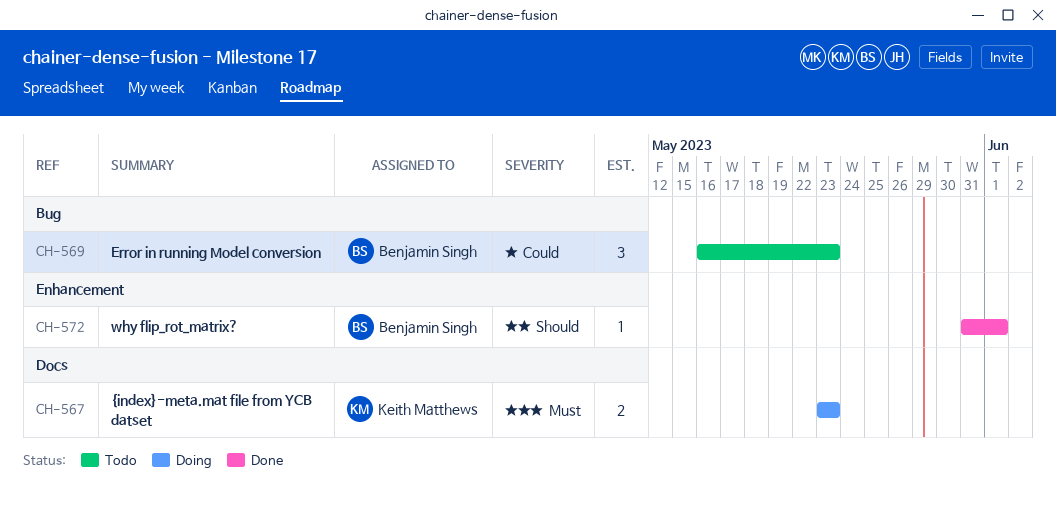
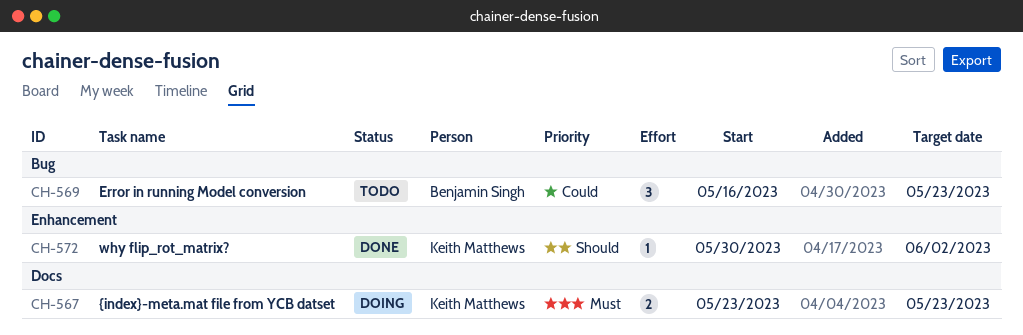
CH-572, owner: Benjamin Singh -> Keith Matthews
CH-572, start: May 31 -> May 30
CH-572, due: Jun 1 -> Jun 2

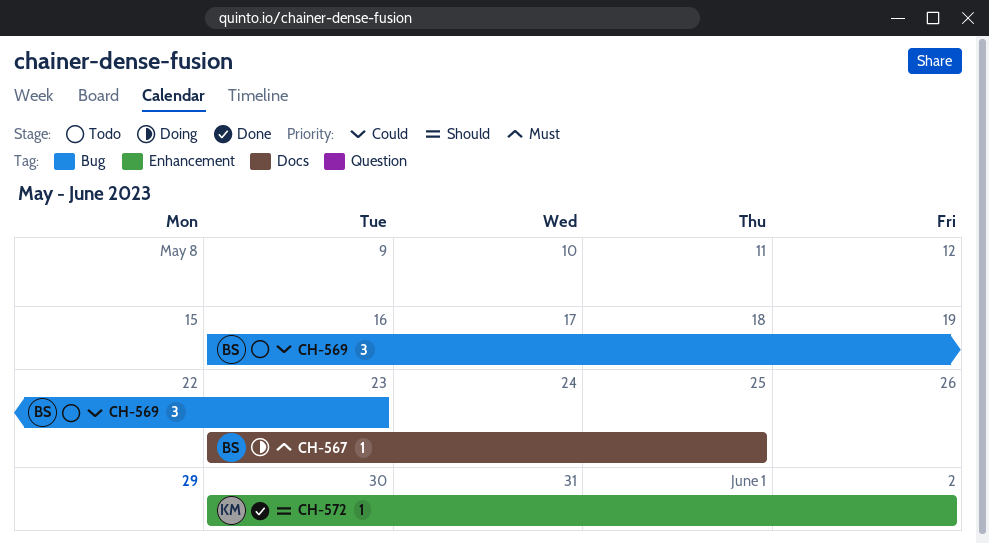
CH-567, owner: Keith Matthews -> Benjamin Singh
CH-567, estimate: 2 -> 1
CH-567, due: May 23 -> May 25

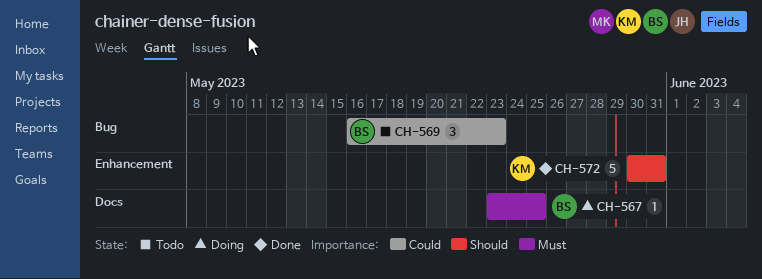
CH-572, estimate: 1 -> 5
CH-572, due: Jun 2 -> May 31

